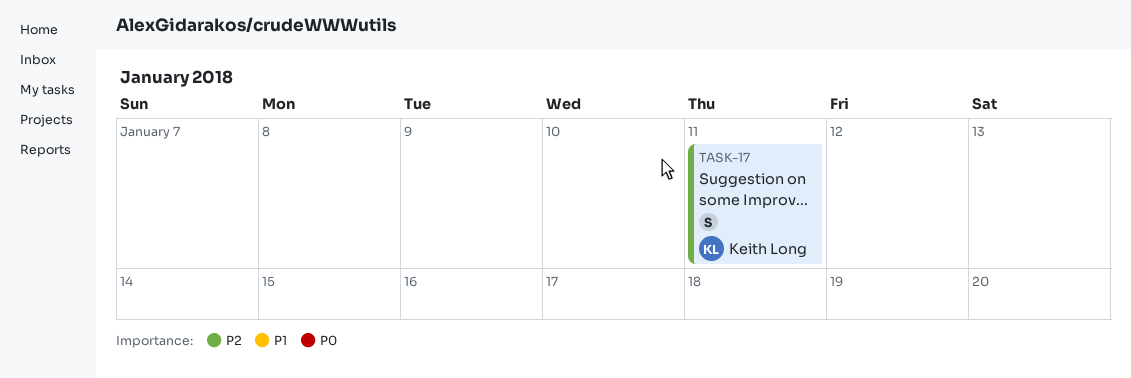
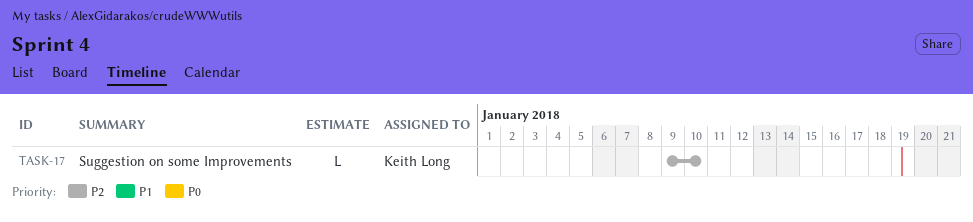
TASK-17, estimate: S -> L
TASK-17, due: Jan 11 -> Jan 10

